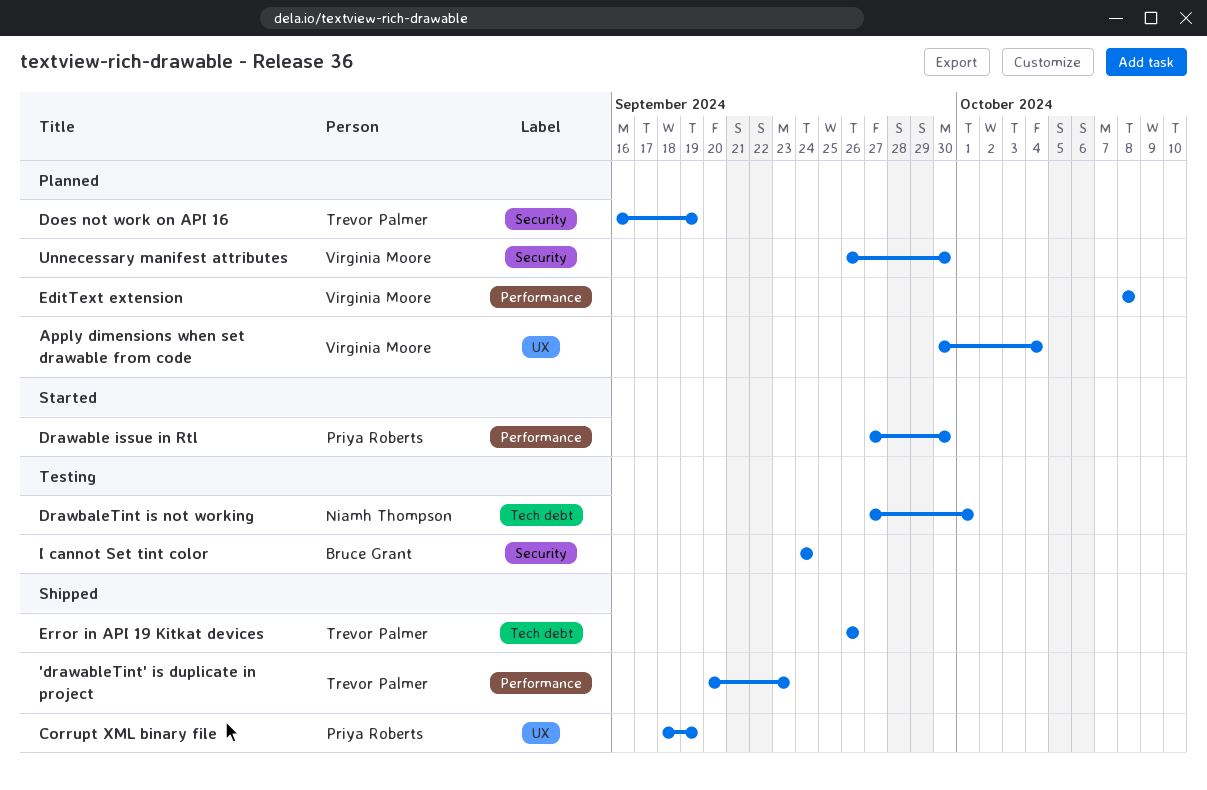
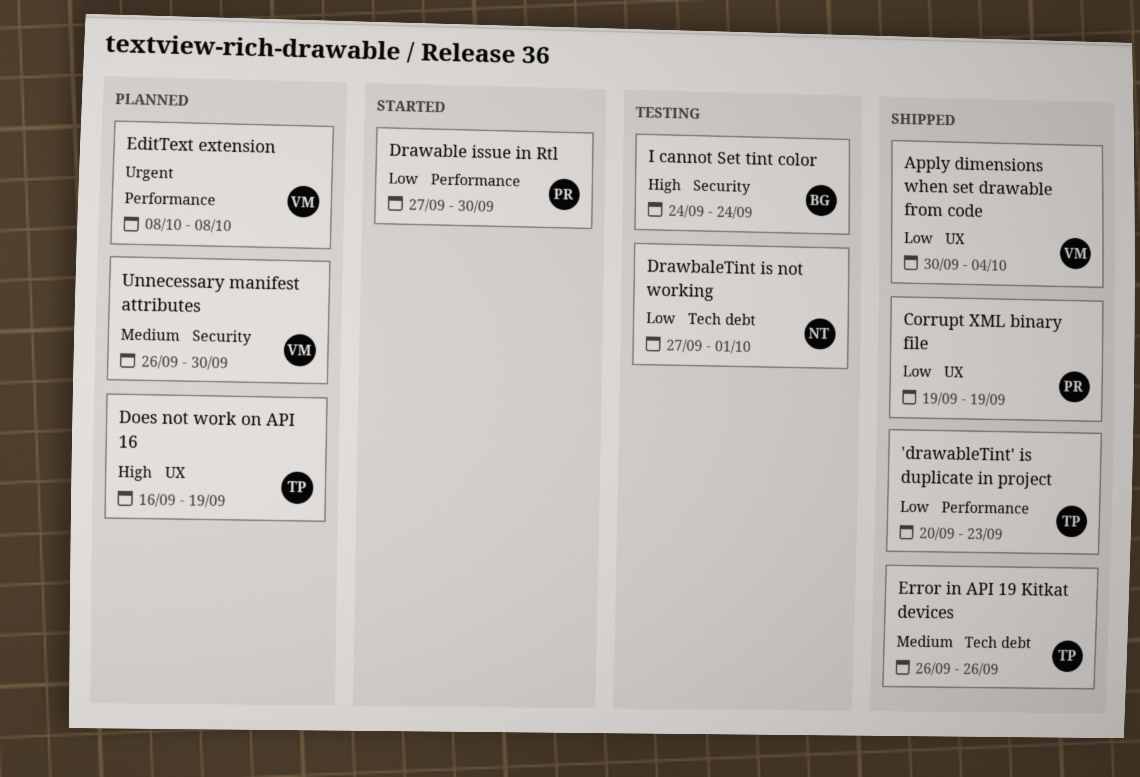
Apply dimensions when set drawable from code, status: Planned -> Shipped
Corrupt XML binary file, start: Sep 18 -> Sep 19
Does not work on API 16, label: Security -> UX

